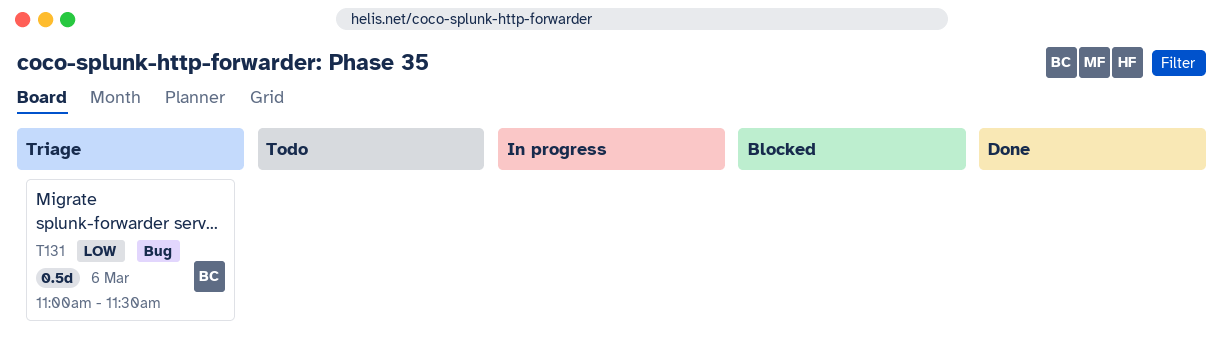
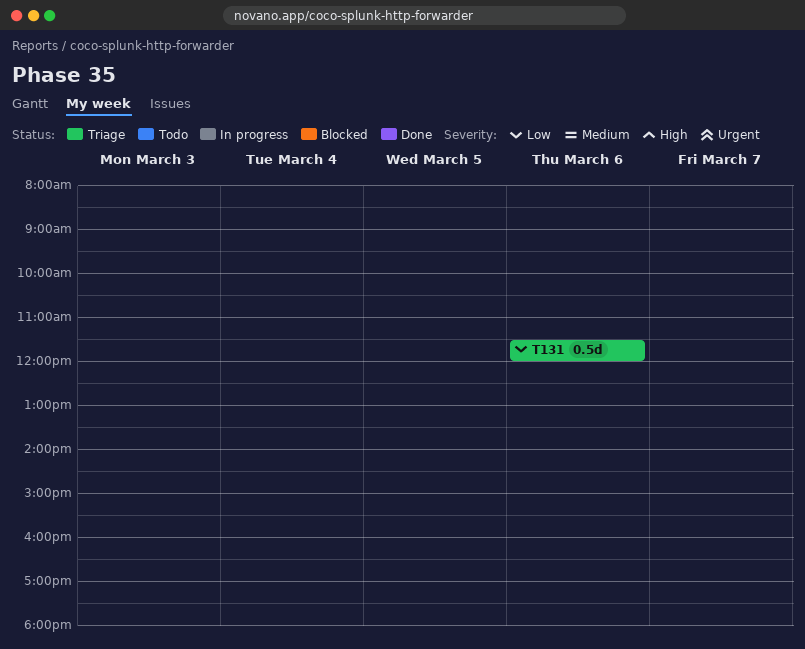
T131, begins: 11:00 -> 11:30
T131, ends: 11:30 -> 12:00

